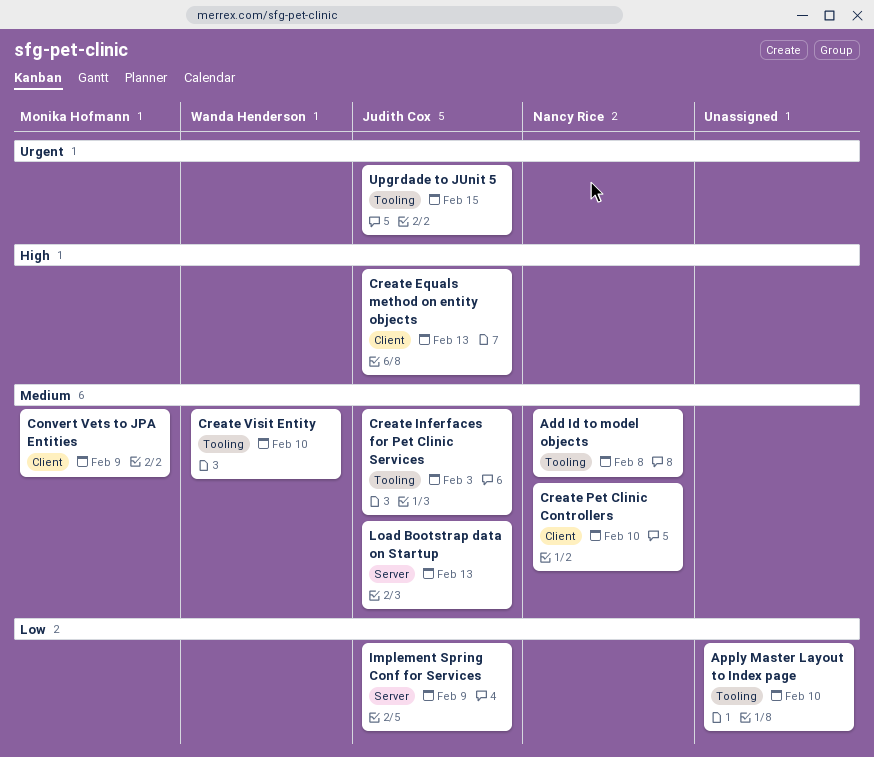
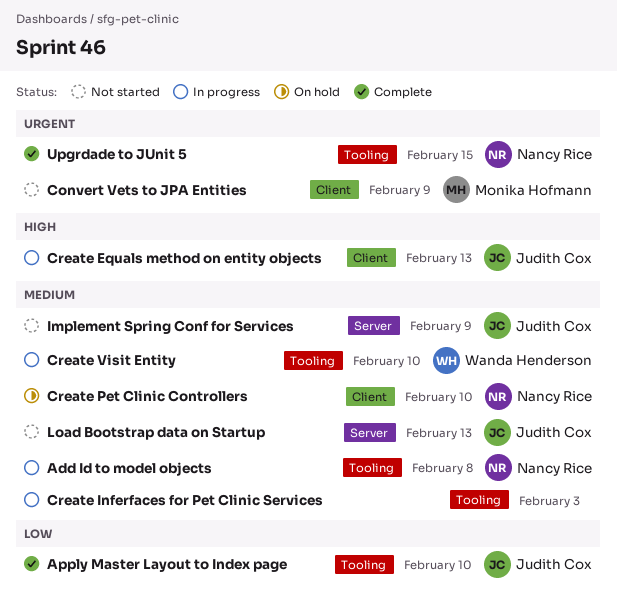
Apply Master Layout to Index page, owner: none -> Judith Cox
Convert Vets to JPA Entities, priority: Medium -> Urgent
Create Inferfaces for Pet Clinic Services, owner: Judith Cox -> none
Implement Spring Conf for Services, priority: Low -> Medium
Upgrdade to JUnit 5, owner: Judith Cox -> Nancy Rice

